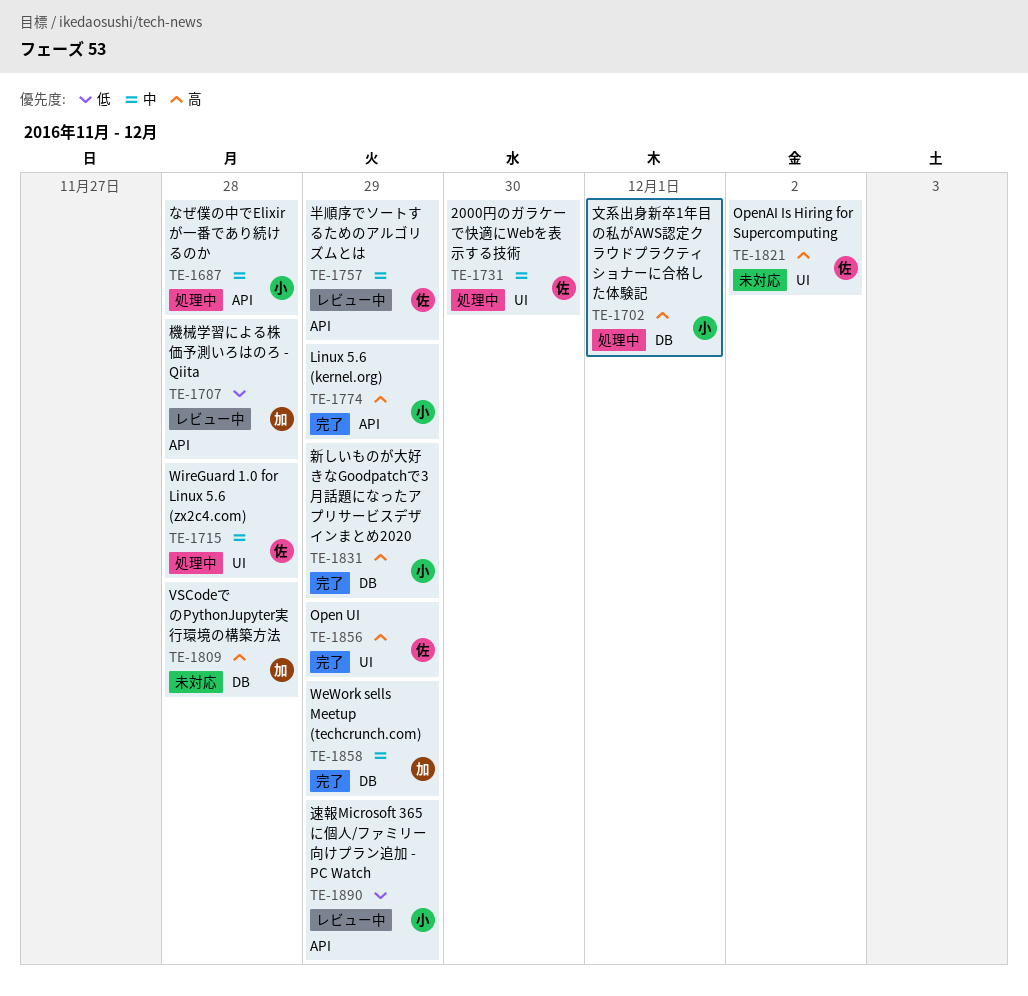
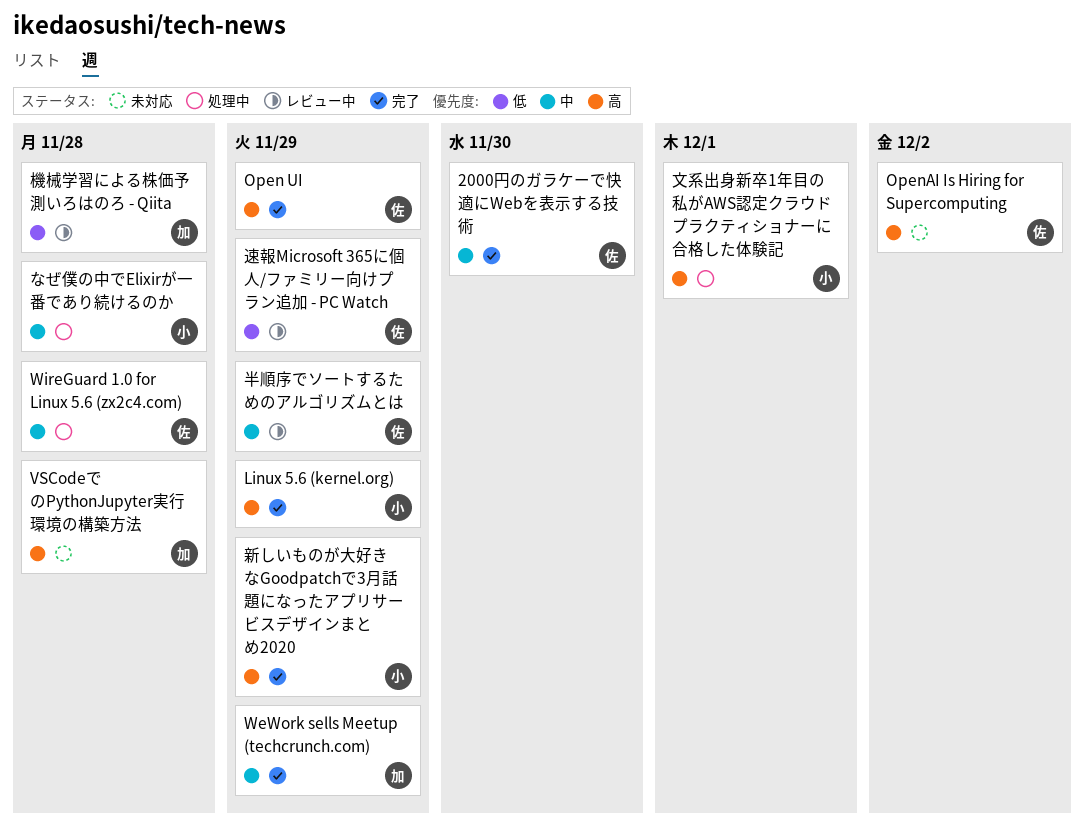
2000円のガラケーで快適にWebを表示する技術, status: 処理中 -> 完了
速報Microsoft 365に個人/ファミリー向けプラン追加 - PC Watch, owner: 小 -> 佐

